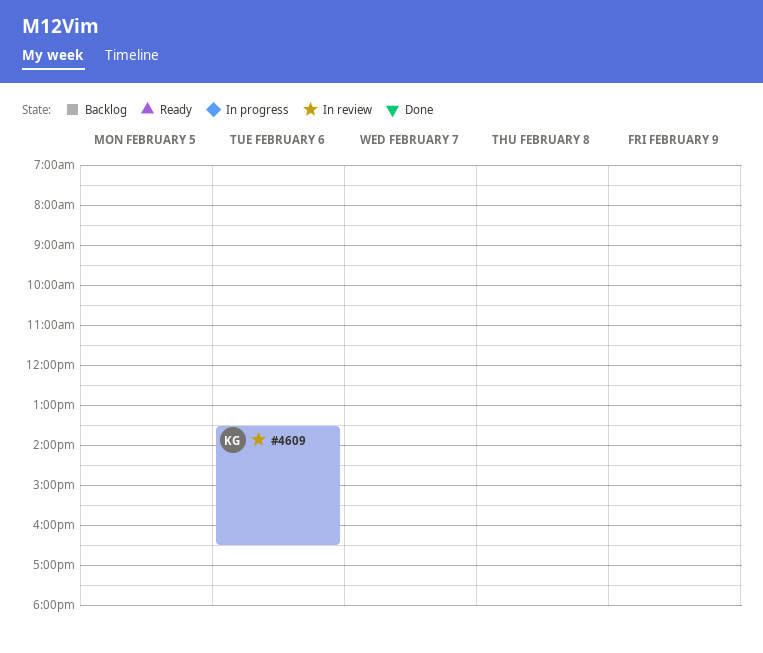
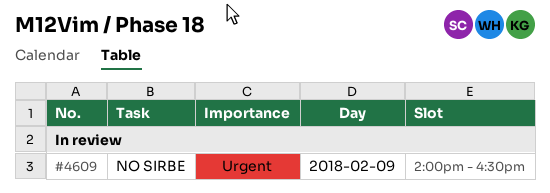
#4609, day: Feb 6 -> Feb 9
#4609, begins: 13:30 -> 14:00

